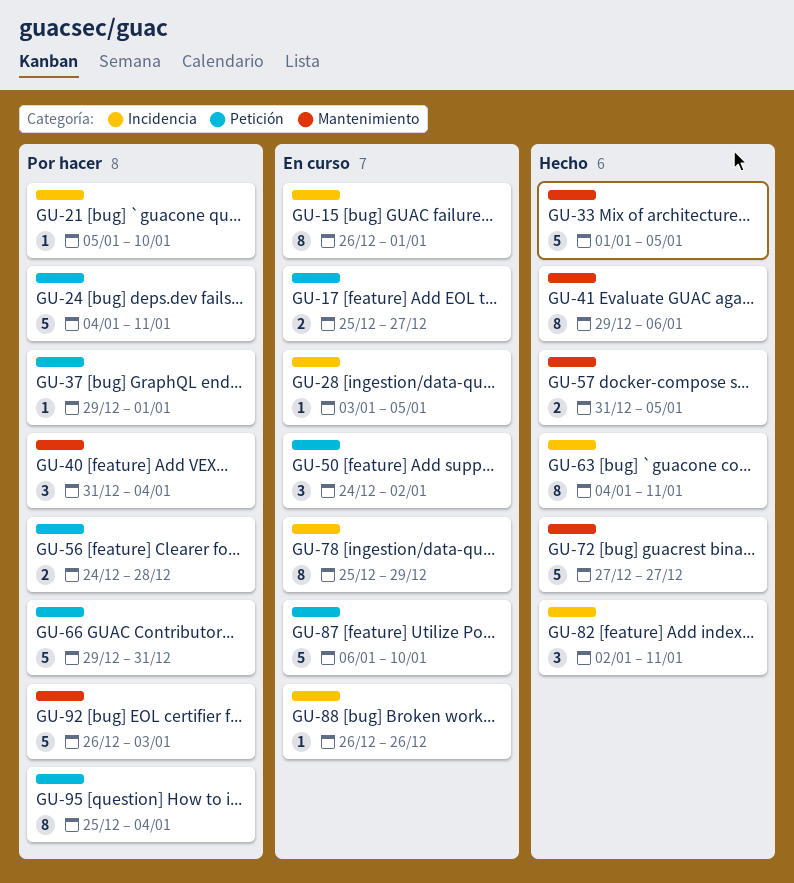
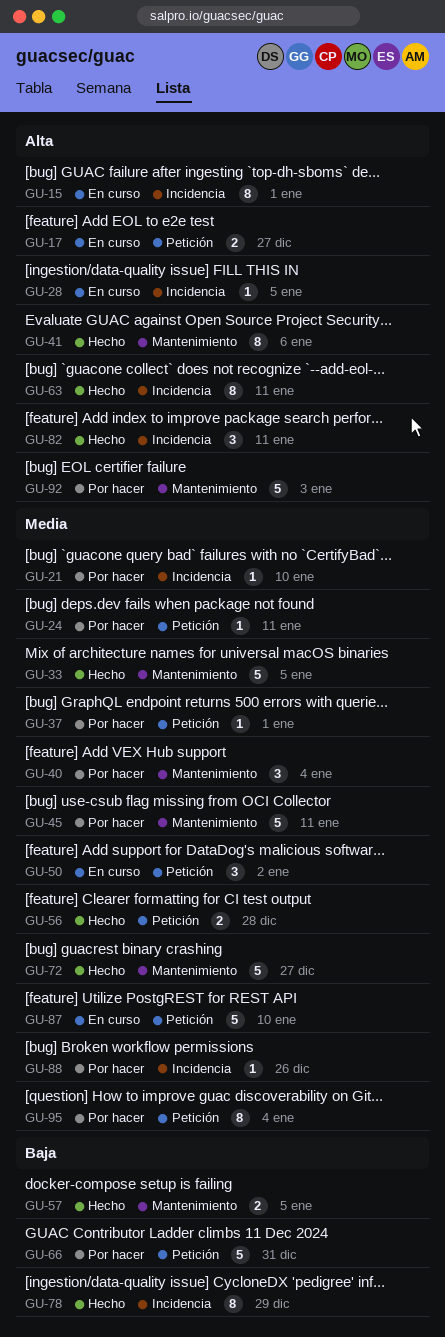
GU-24, estimate: 5 -> 1
GU-45: none -> present
GU-56, status: Por hacer -> Hecho
GU-78, status: En curso -> Hecho
GU-88, status: En curso -> Por hacer

